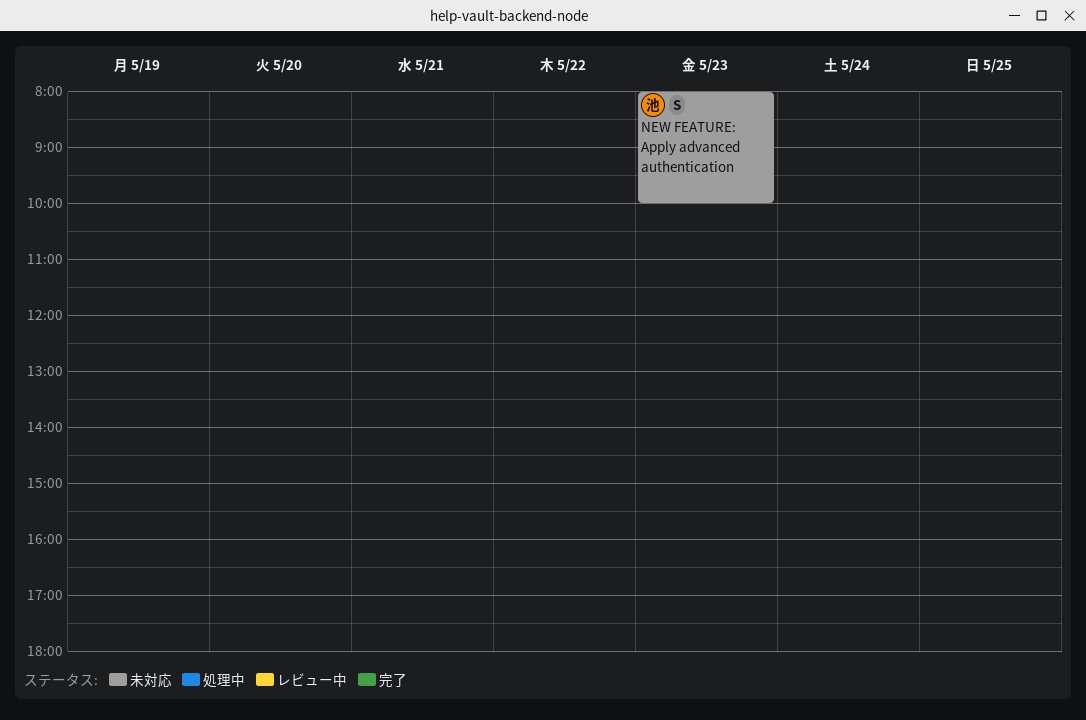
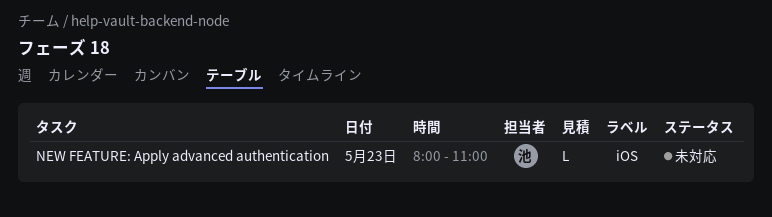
NEW FEATURE: Apply advanced authentication, estimate: S -> L
NEW FEATURE: Apply advanced authentication, ends: 10:00 -> 11:00

